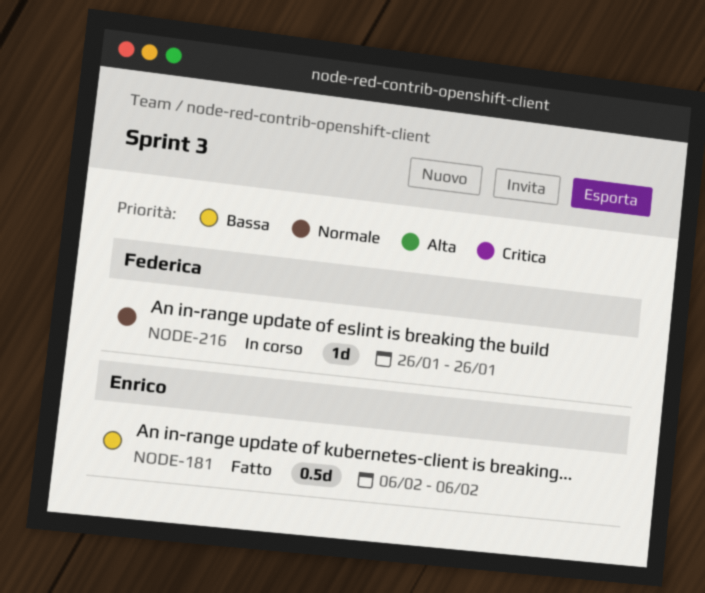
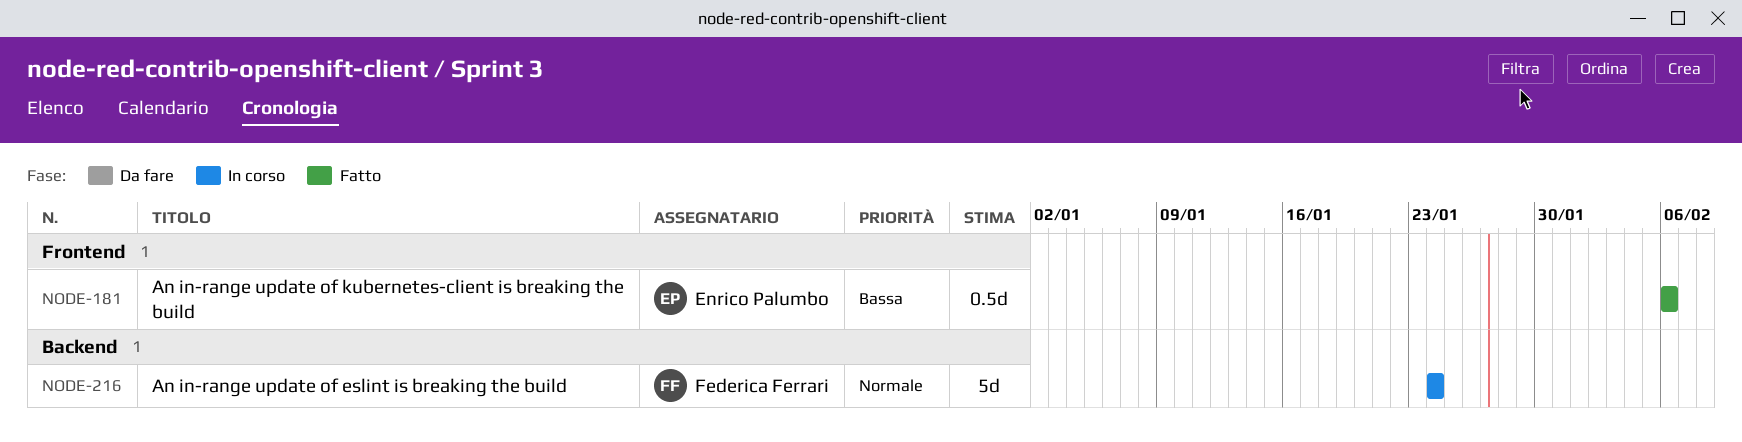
NODE-216, estimate: 1d -> 5d
NODE-216, start: Jan 26 -> Jan 24
NODE-216, due: Jan 26 -> Jan 24

